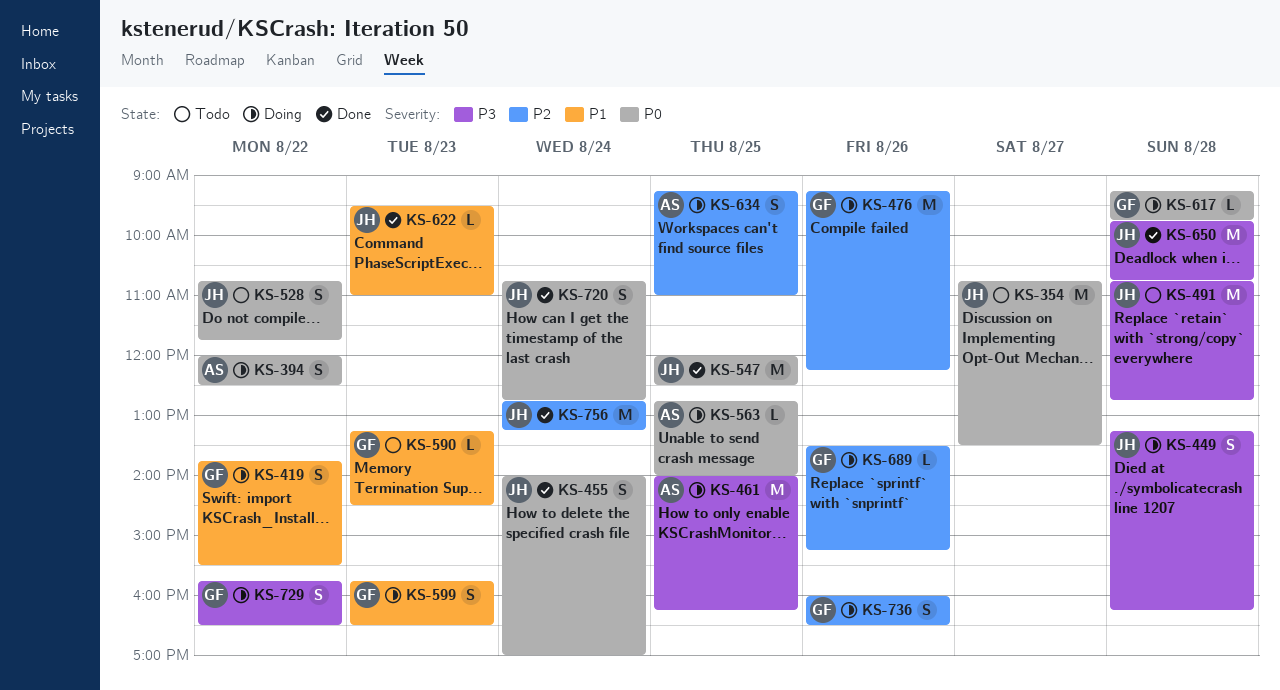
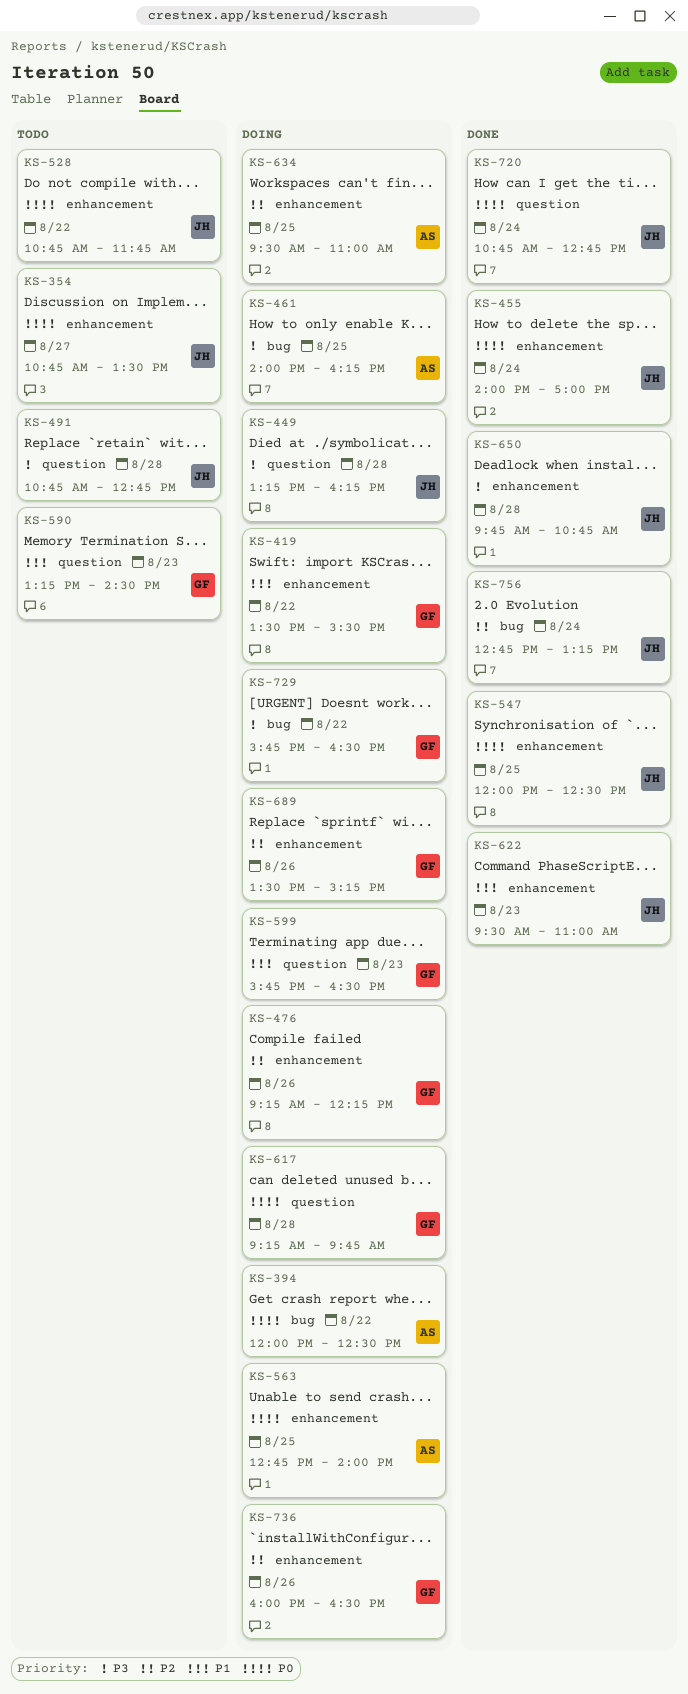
KS-419, begins: 13:45 -> 13:30
KS-634, begins: 09:15 -> 09:30

